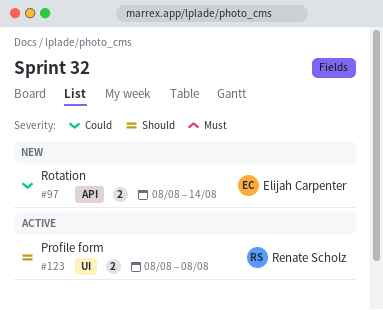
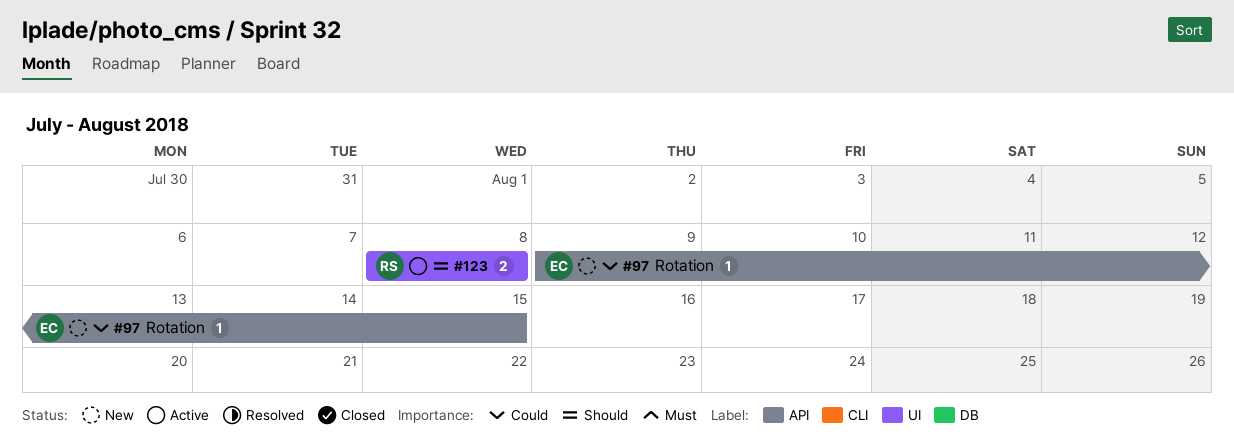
#97, estimate: 2 -> 1
#97, start: Aug 8 -> Aug 9
#97, due: Aug 14 -> Aug 15

